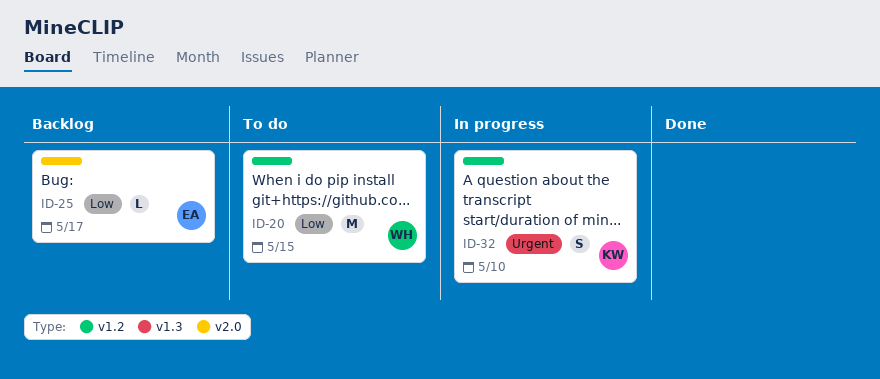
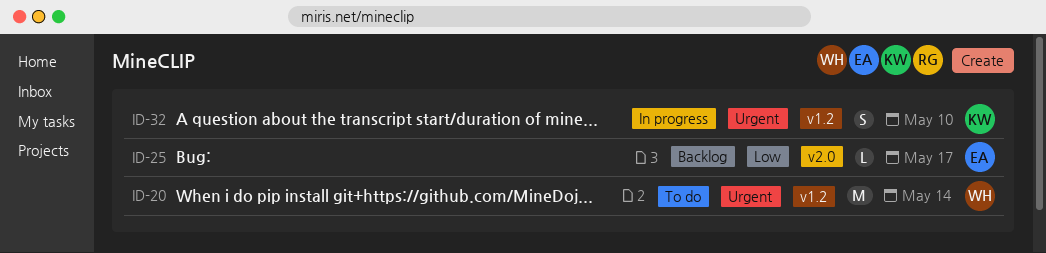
ID-20, priority: Low -> Urgent
ID-20, due: May 15 -> May 14

